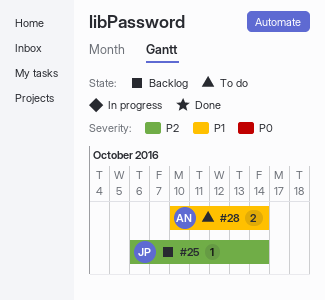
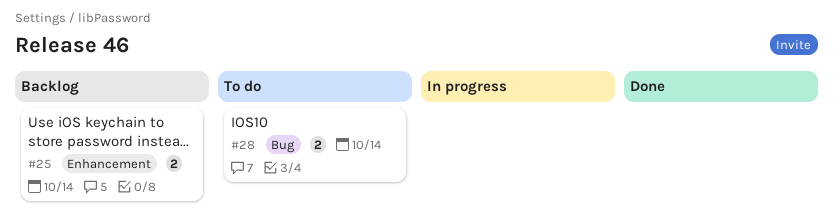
#25, estimate: 1 -> 2

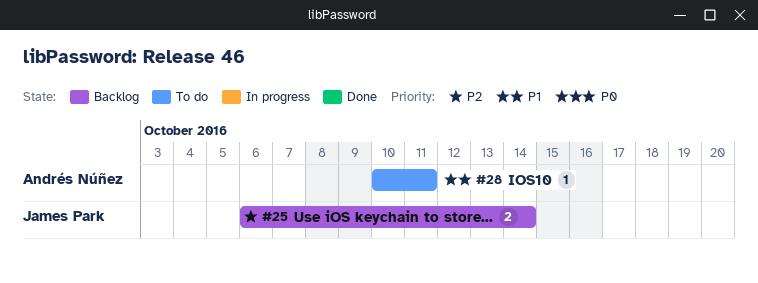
#28, estimate: 2 -> 1
#28, due: Oct 14 -> Oct 11

